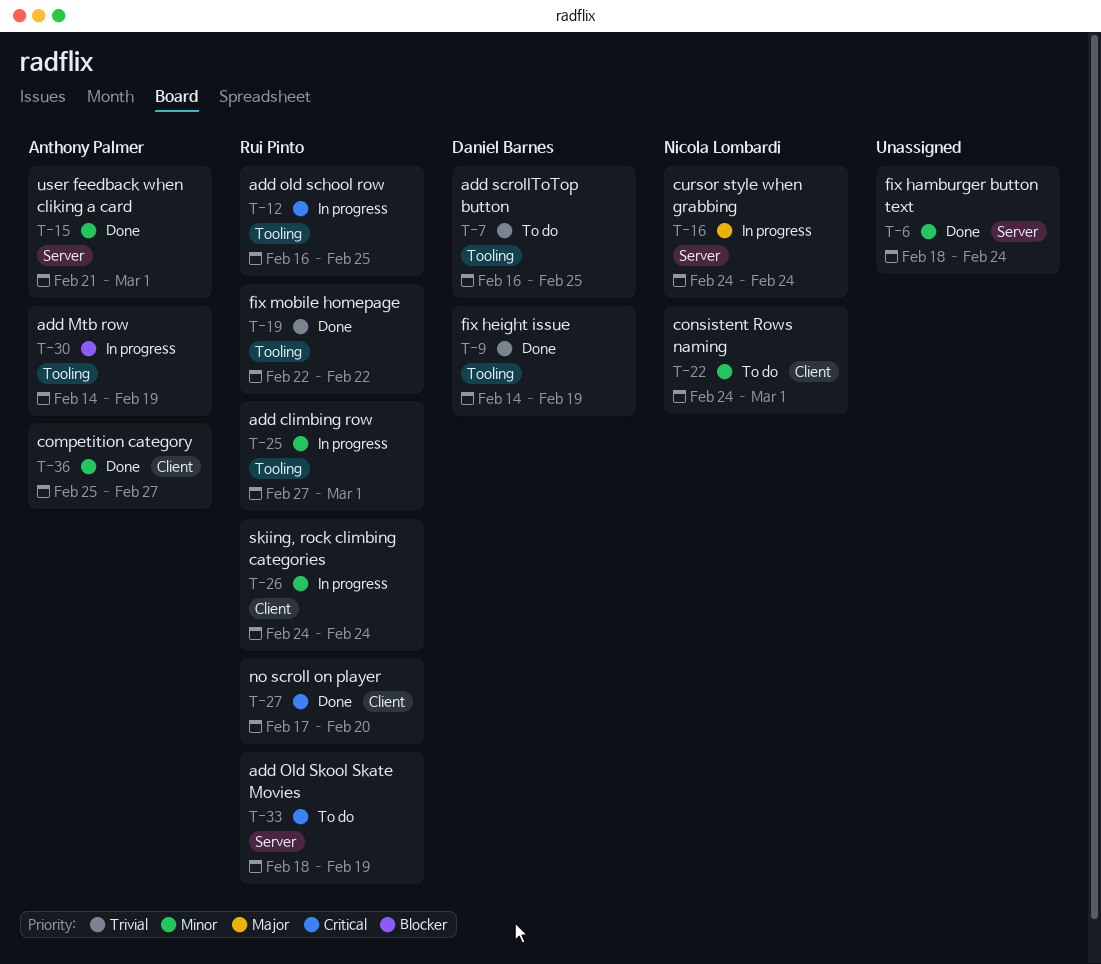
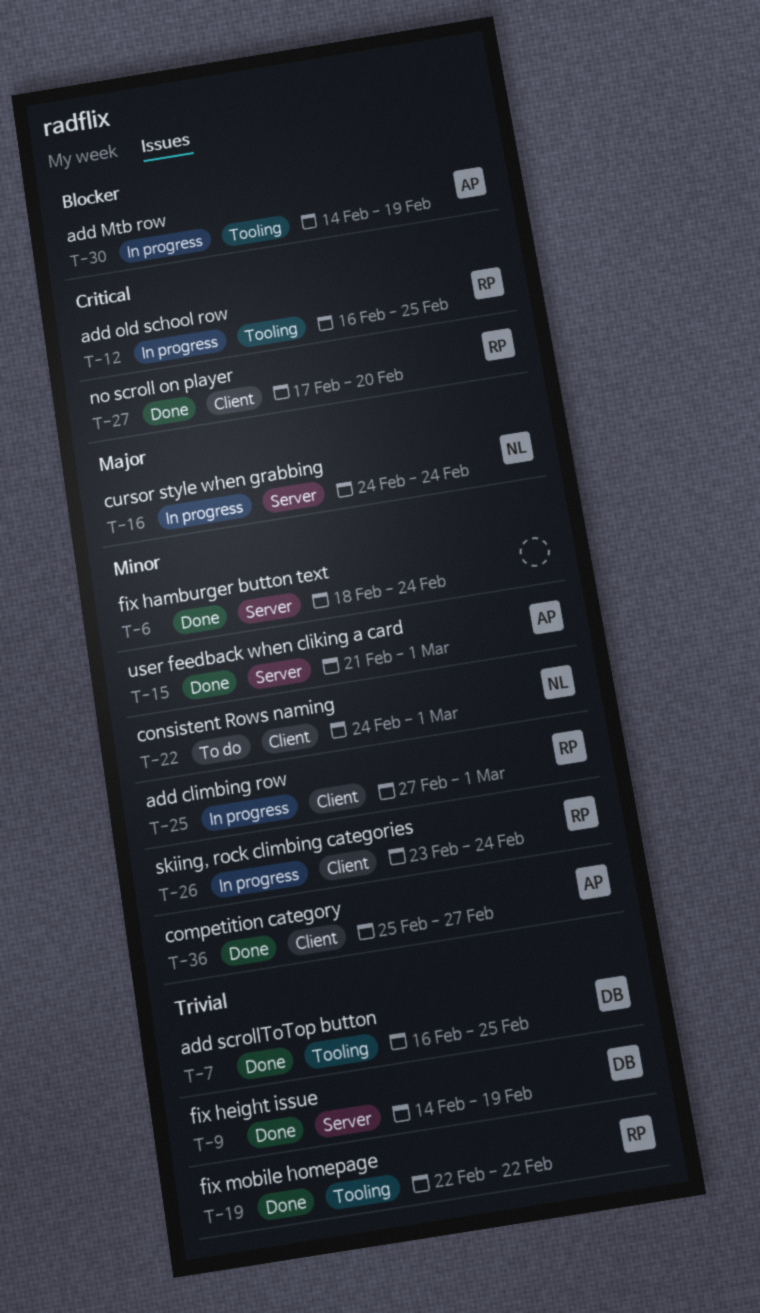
T-7, status: To do -> Done
T-9, label: Tooling -> Server
T-25, label: Tooling -> Client
T-26, start: Feb 24 -> Feb 23
T-33: present -> none

